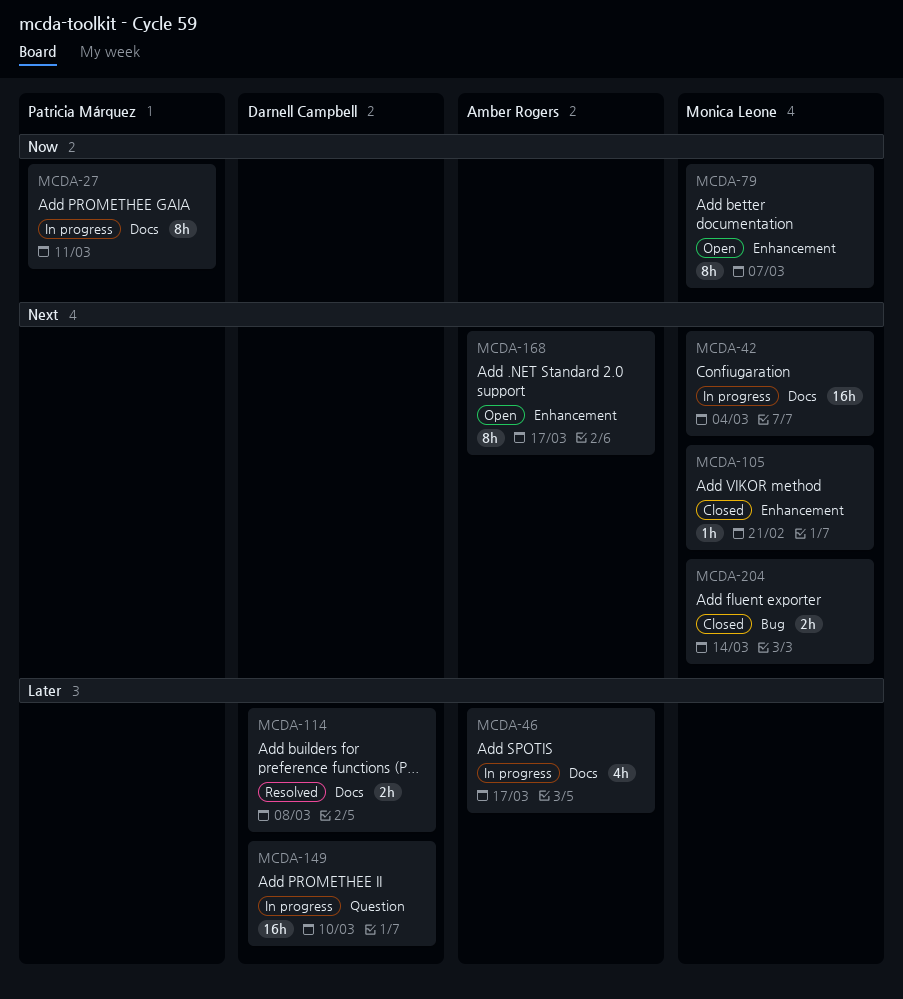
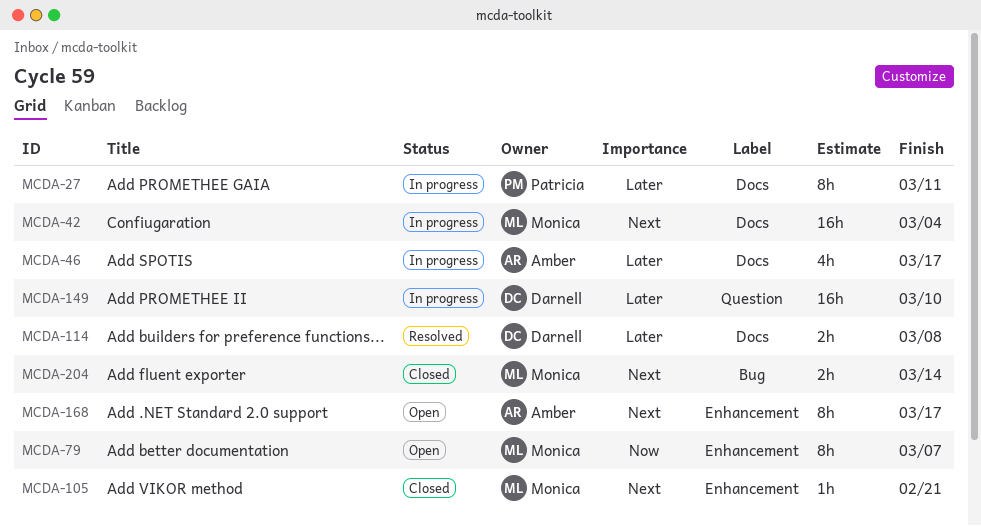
MCDA-27, priority: Now -> Later

